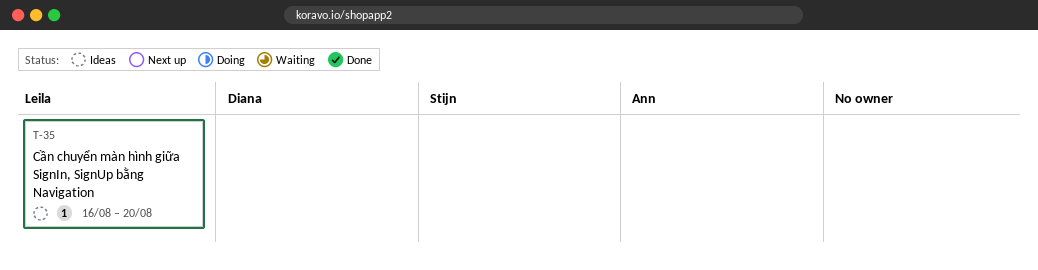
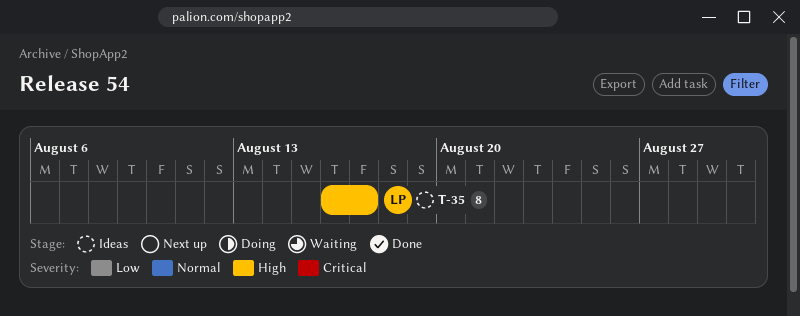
T-35, estimate: 1 -> 8
T-35, due: Aug 20 -> Aug 17

